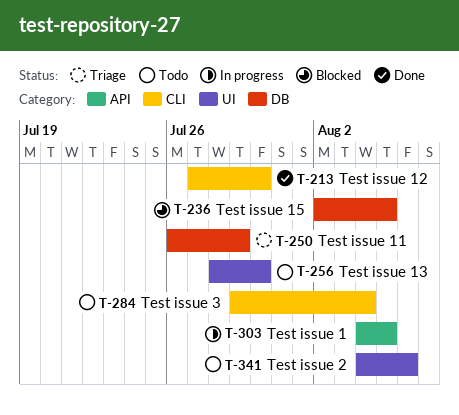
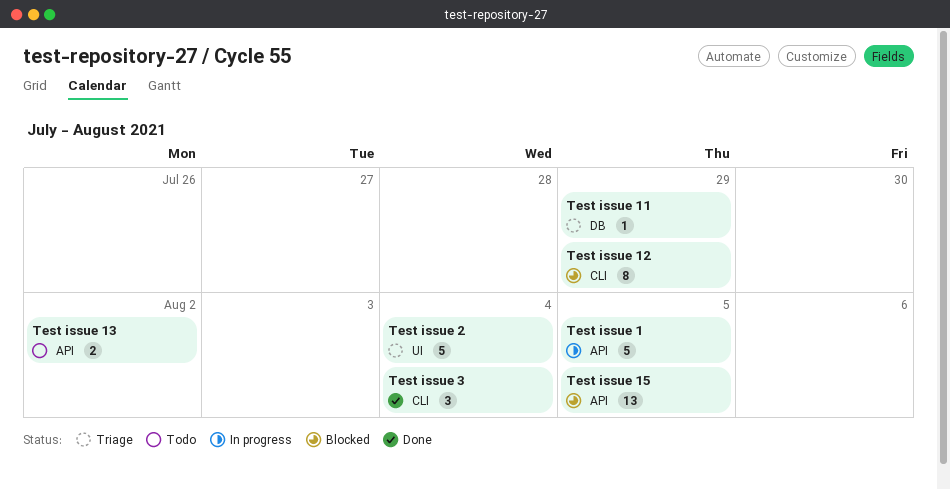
Test issue 12, status: Done -> Blocked
Test issue 12, due: Jul 30 -> Jul 29
Test issue 13, label: UI -> API
Test issue 13, due: Jul 30 -> Aug 2
Test issue 15, label: DB -> API
Test issue 2, status: Todo -> Triage
Test issue 2, due: Aug 6 -> Aug 4
Test issue 3, status: Todo -> Done

